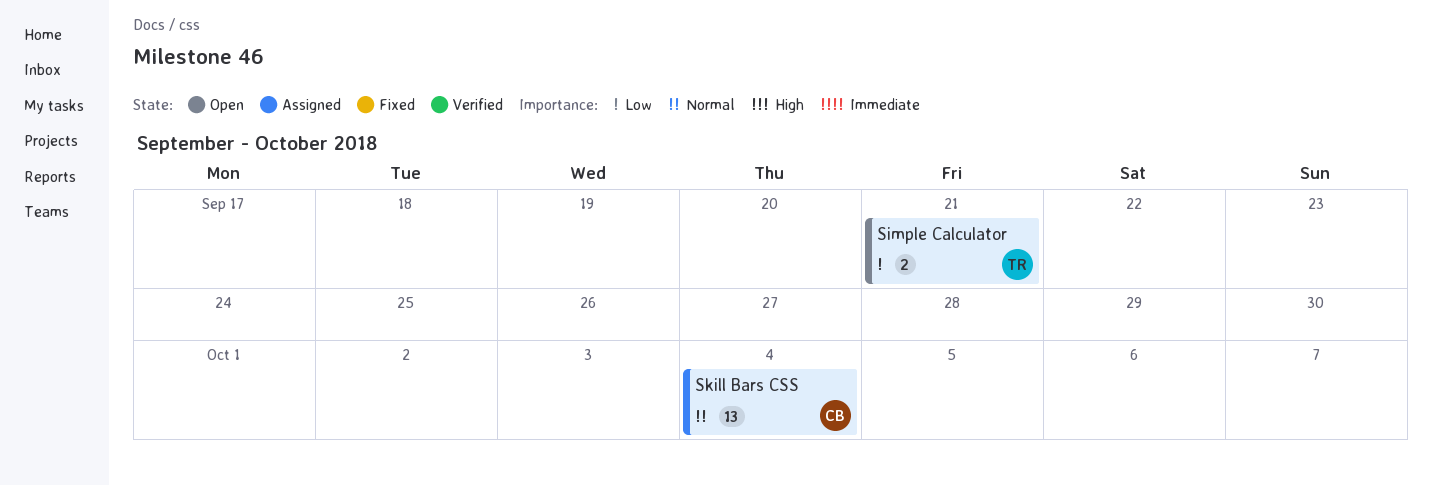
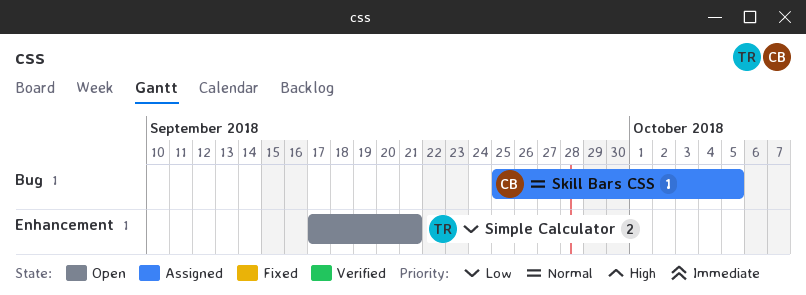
Skill Bars CSS, estimate: 13 -> 1
Skill Bars CSS, due: Oct 4 -> Oct 5

